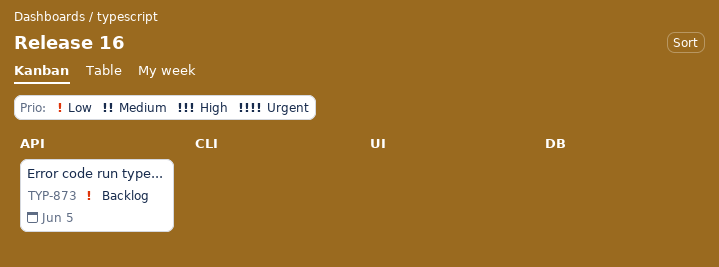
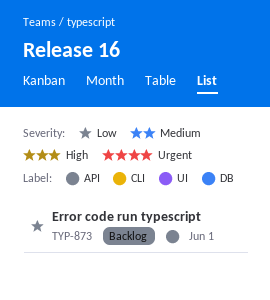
TYP-873, due: Jun 5 -> Jun 1

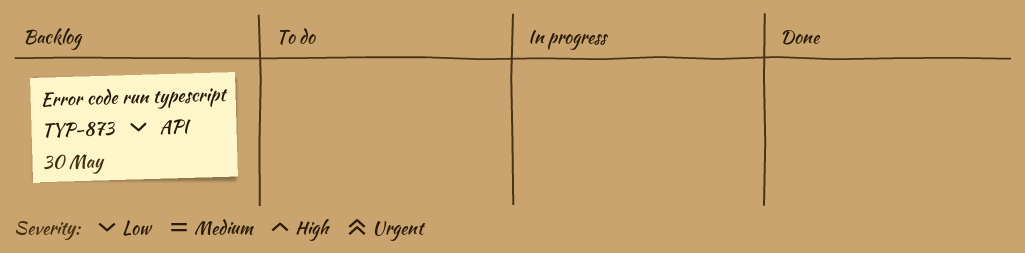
TYP-873, due: Jun 1 -> May 30

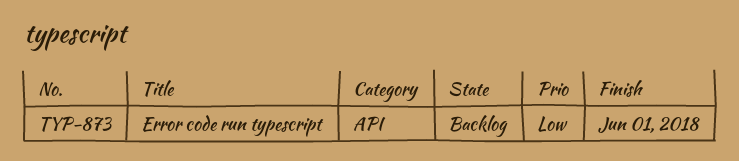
TYP-873, due: May 30 -> Jun 1

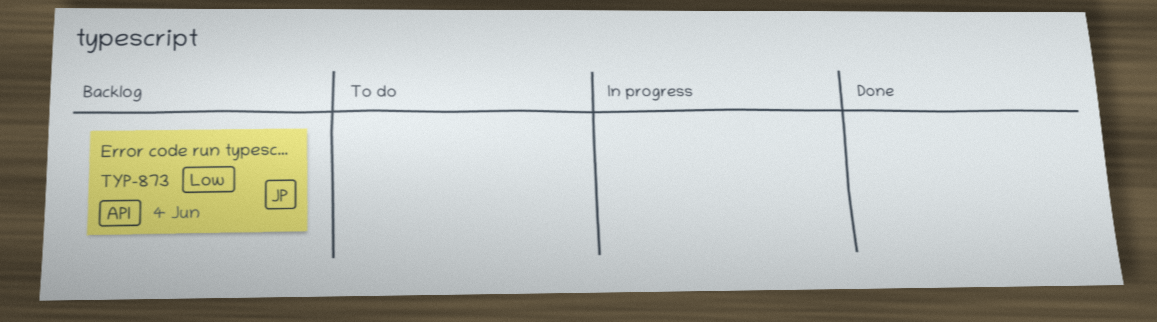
TYP-873, due: Jun 1 -> Jun 4

